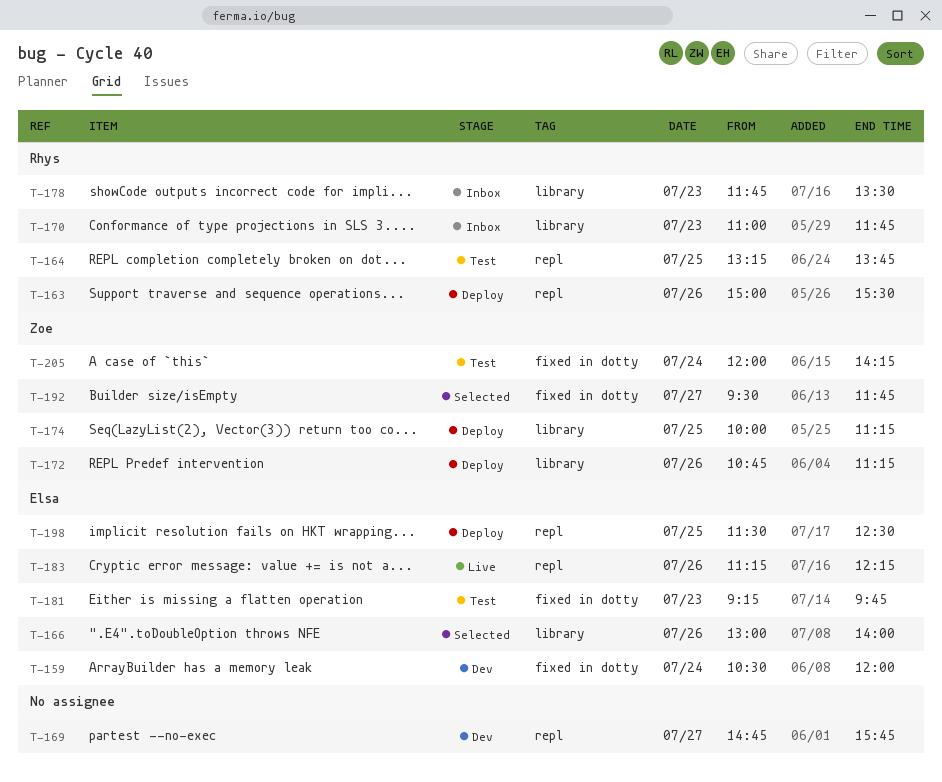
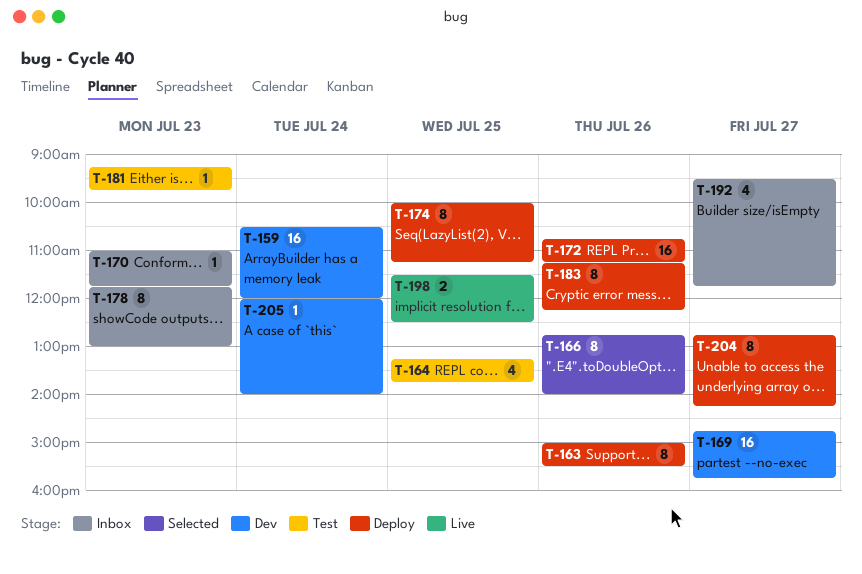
T-166, begins: 13:00 -> 12:45
T-178, ends: 13:30 -> 13:00
T-183, status: Live -> Deploy
T-192, status: Selected -> Inbox
T-198, status: Deploy -> Live
T-204: none -> present
T-205, status: Test -> Dev
T-205, ends: 14:15 -> 14:00

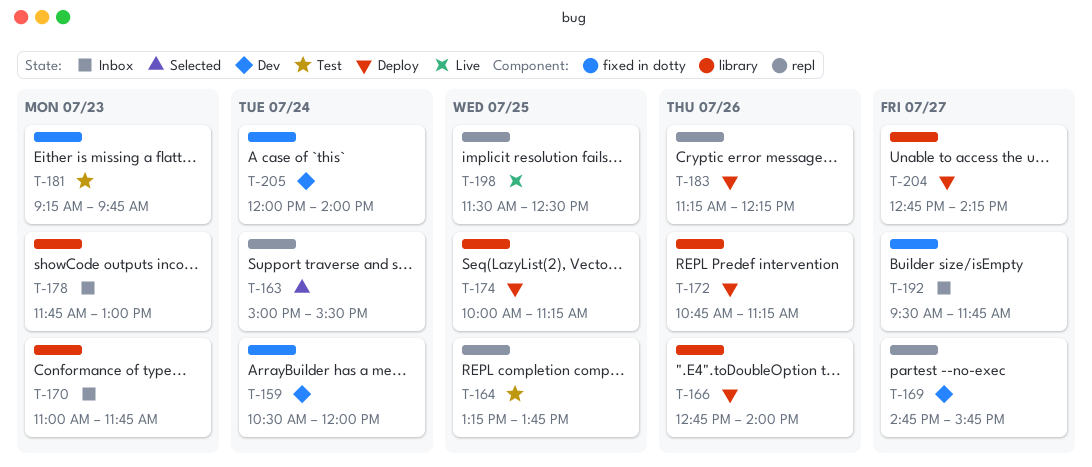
T-163, status: Deploy -> Selected
T-163, day: Jul 26 -> Jul 24
T-166, status: Selected -> Deploy

